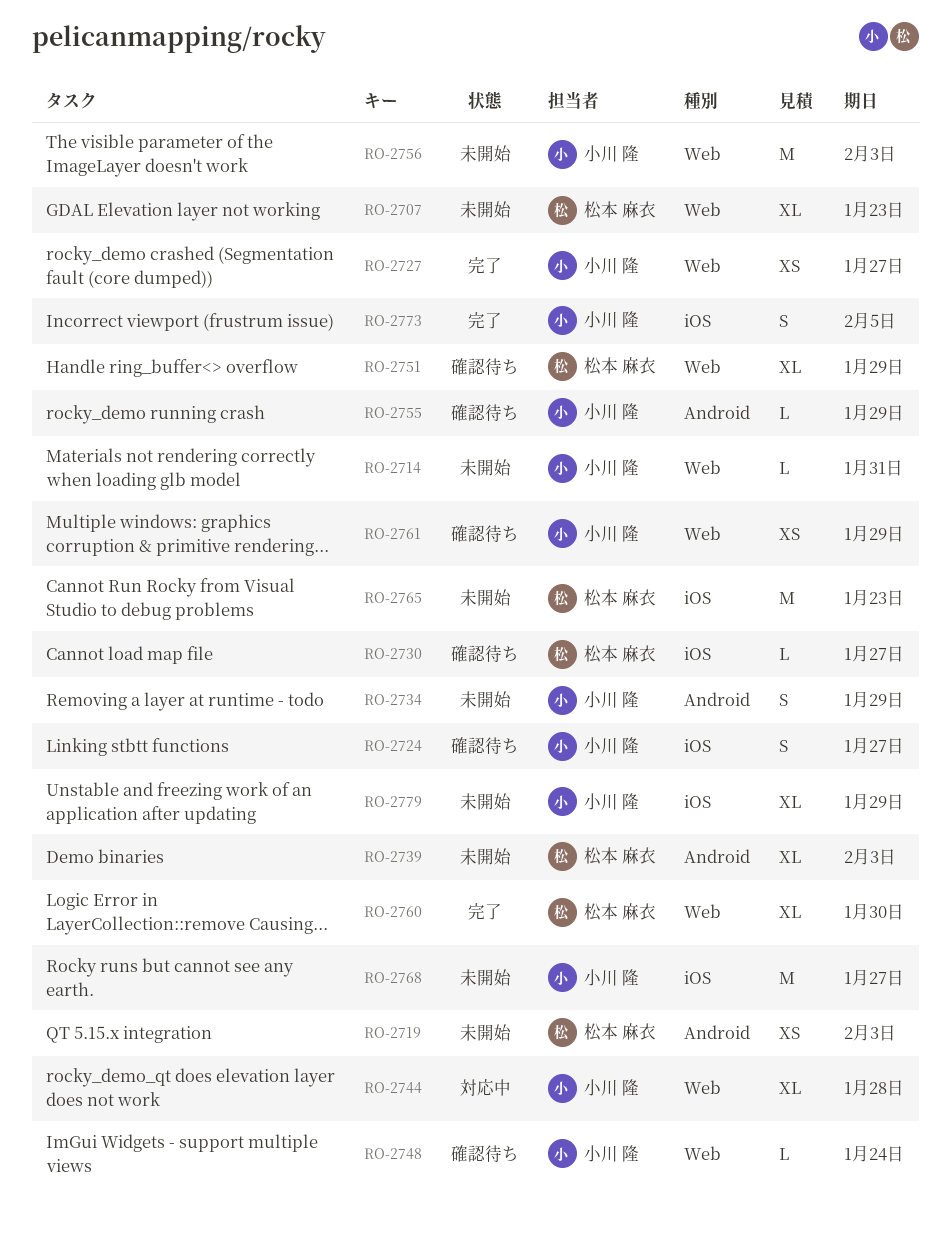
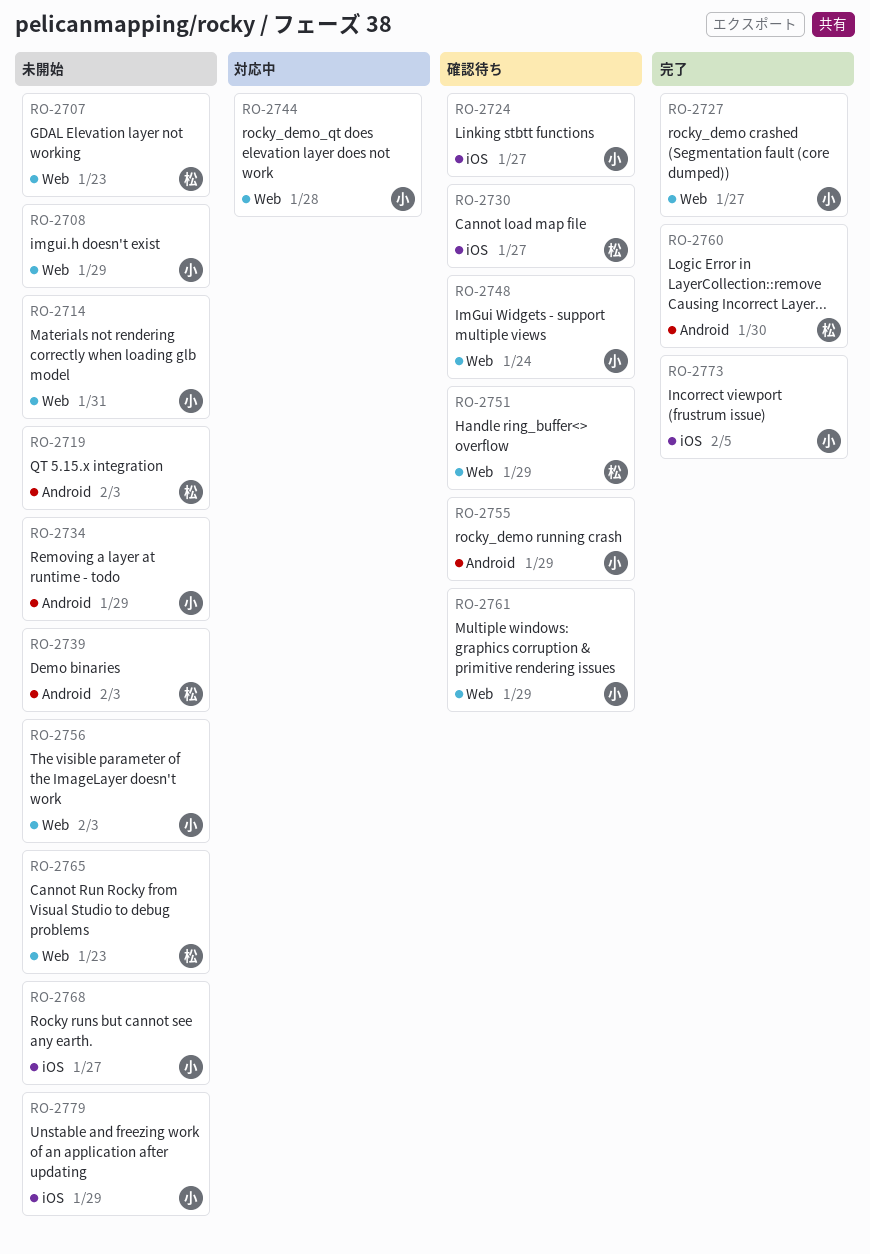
RO-2708: none -> present
RO-2760, label: Web -> Android
RO-2765, label: iOS -> Web

